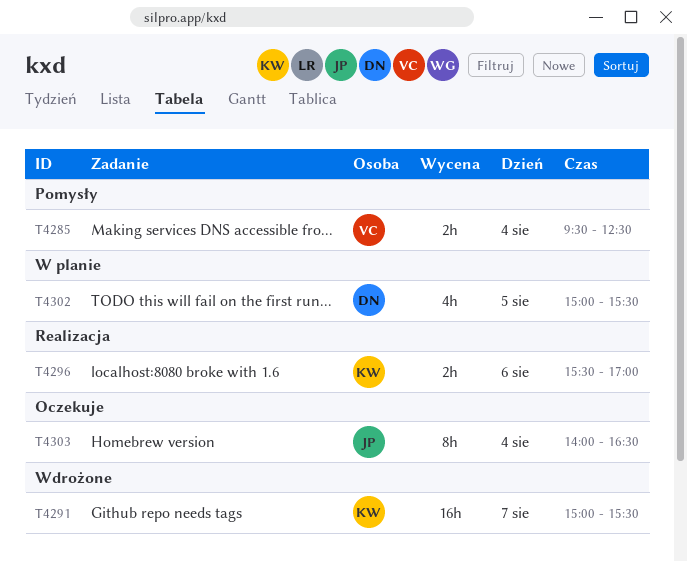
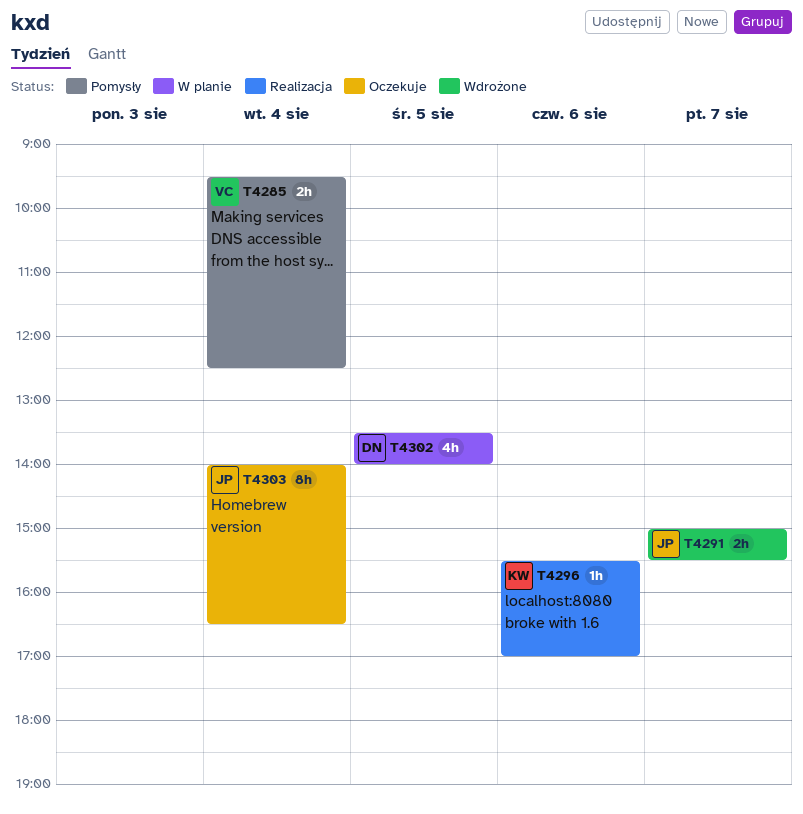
T4291, owner: KW -> JP
T4291, estimate: 16h -> 2h
T4296, estimate: 2h -> 1h
T4302, begins: 15:00 -> 13:30
T4302, ends: 15:30 -> 14:00

